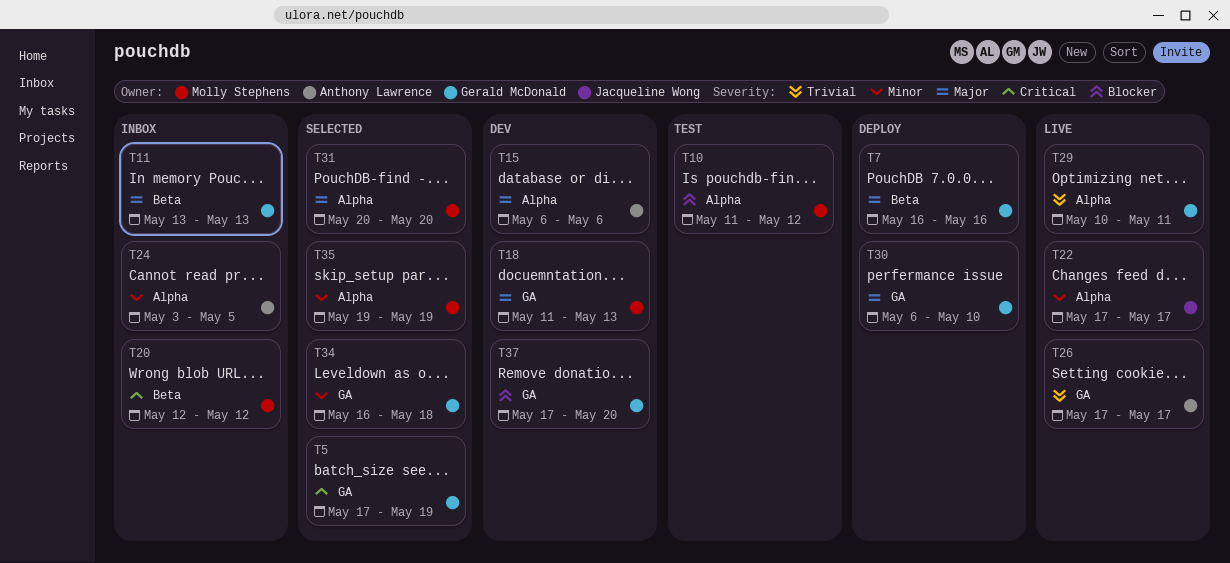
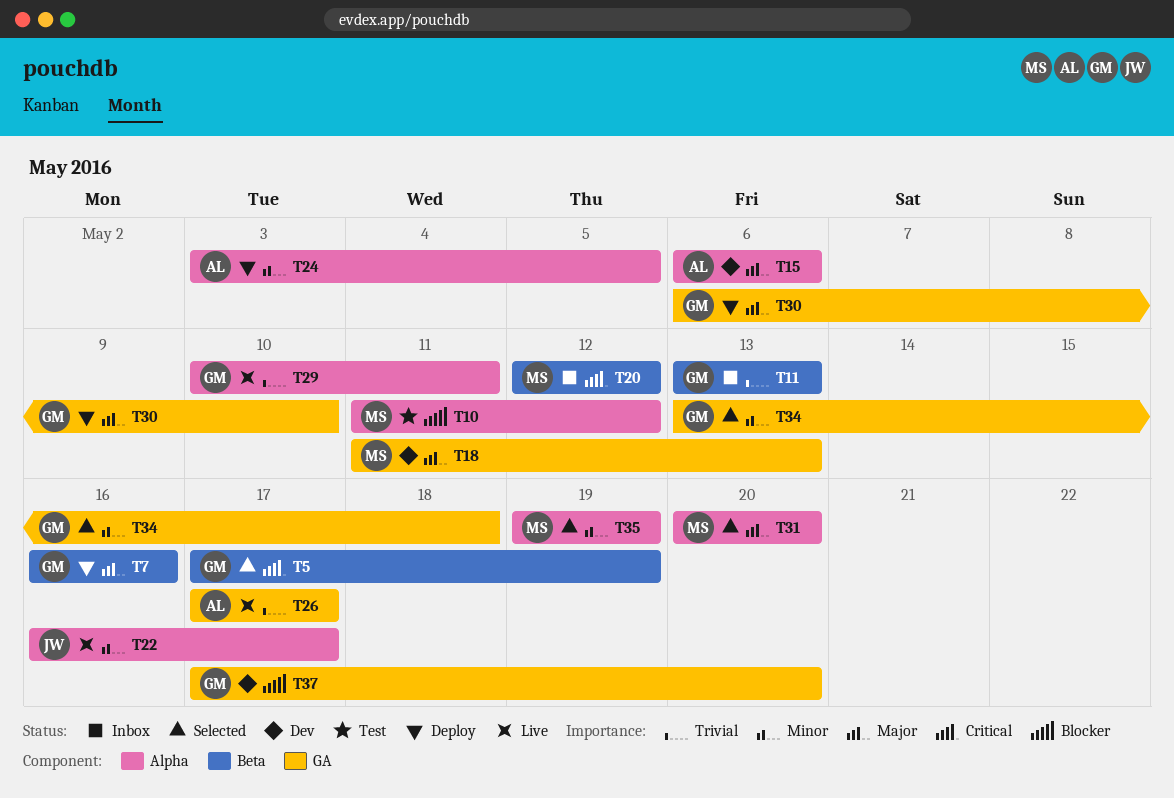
T5, label: GA -> Beta
T11, priority: Major -> Trivial
T22, start: May 17 -> May 16
T24, status: Inbox -> Deploy
T34, start: May 16 -> May 13

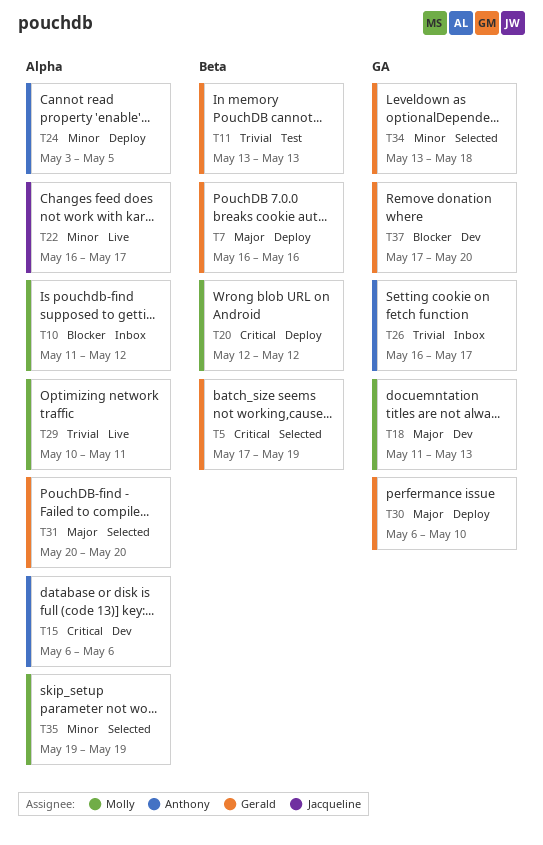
T10, status: Test -> Inbox
T11, status: Inbox -> Test
T15, priority: Major -> Critical
T20, status: Inbox -> Deploy
T26, status: Live -> Inbox
T26, start: May 17 -> May 16
T29, owner: Gerald -> Molly
T31, owner: Molly -> Gerald

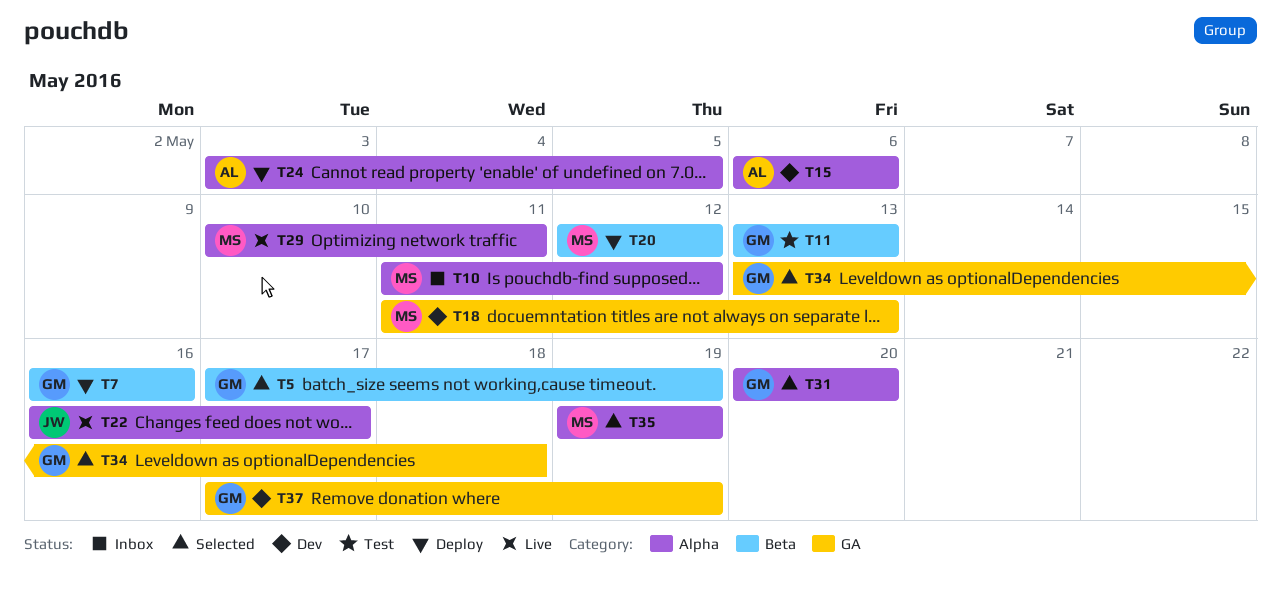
T26: present -> none
T30: present -> none
T37, due: May 20 -> May 19

